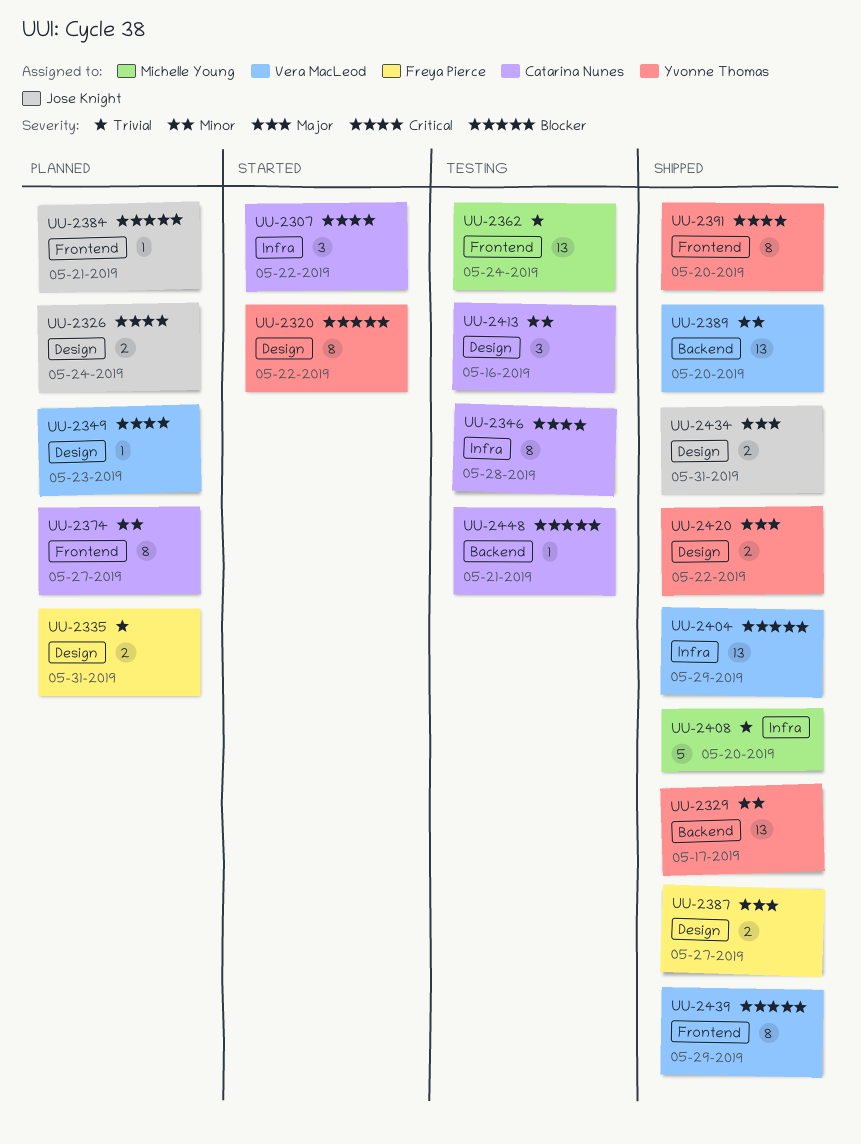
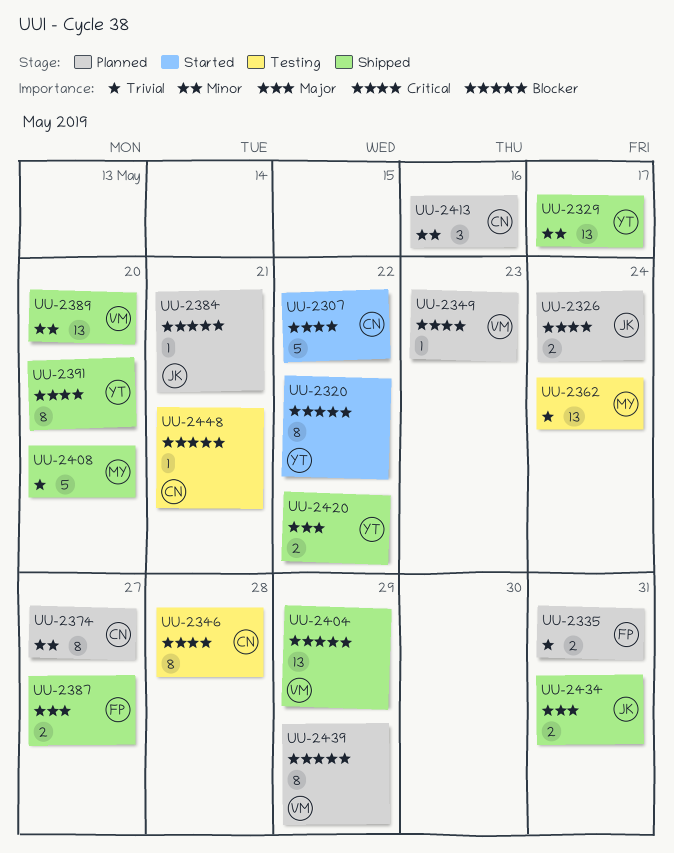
UU-2307, estimate: 3 -> 5
UU-2413, status: Testing -> Planned
UU-2439, status: Shipped -> Planned

